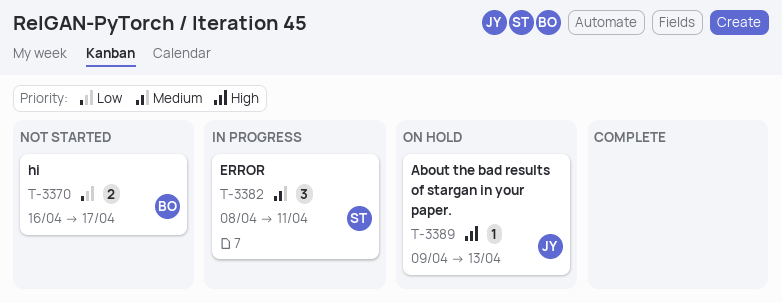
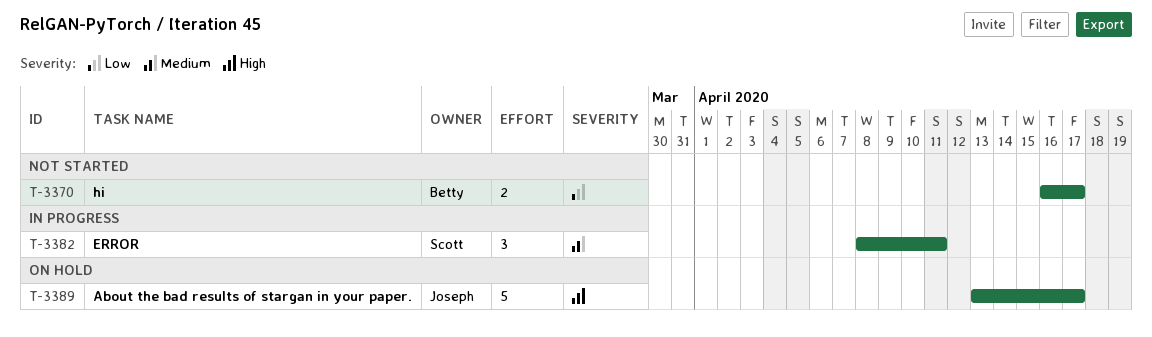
T-3389, estimate: 1 -> 5
T-3389, start: Apr 9 -> Apr 13
T-3389, due: Apr 13 -> Apr 17

